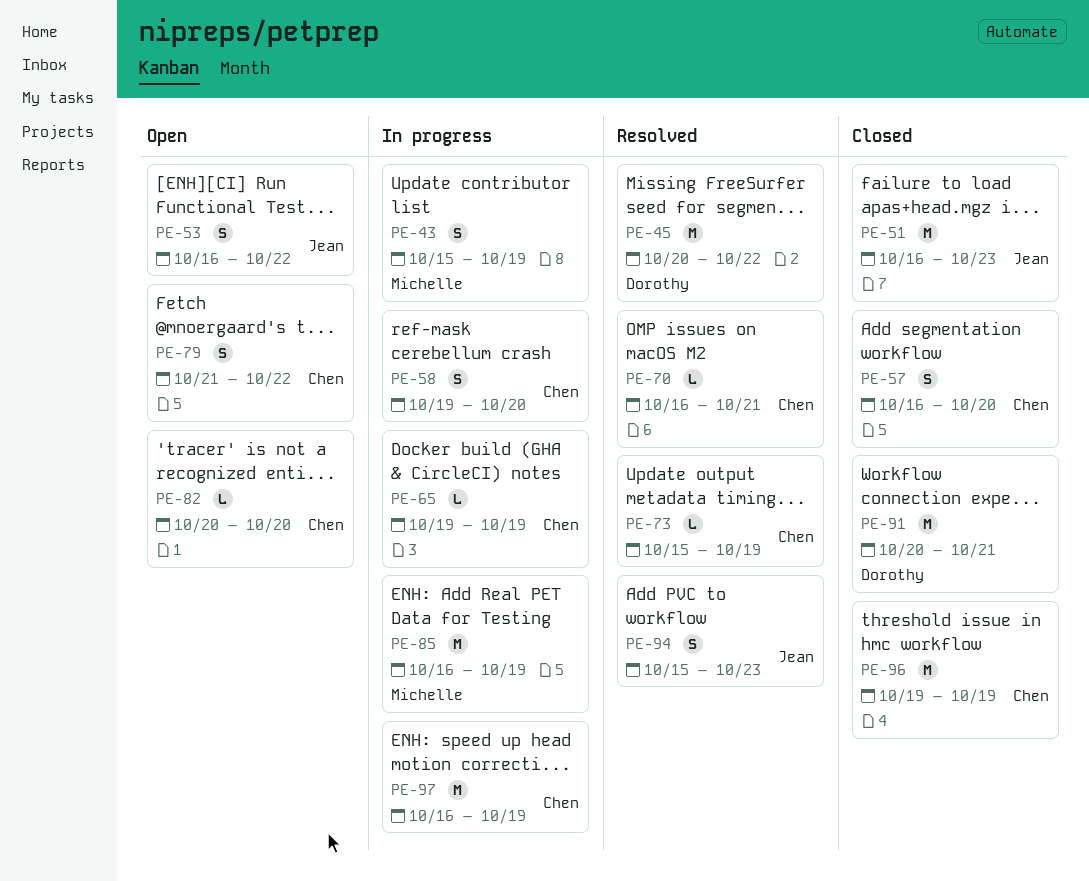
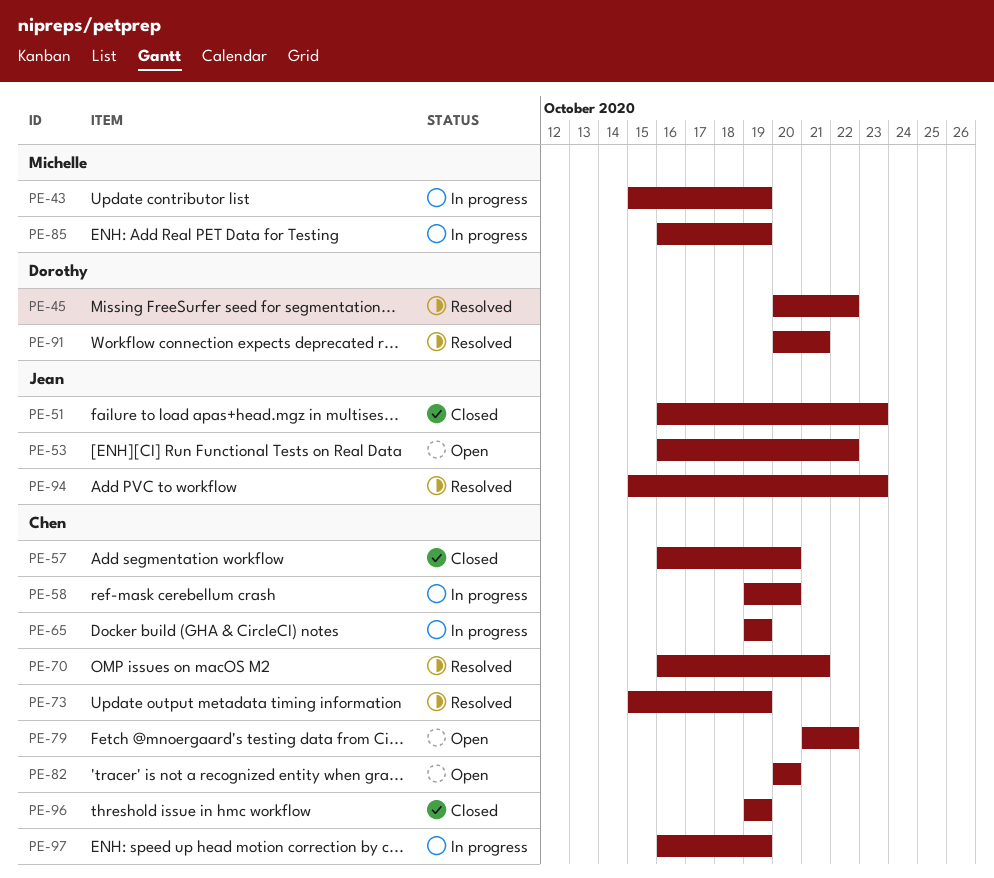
PE-91, status: Closed -> Resolved

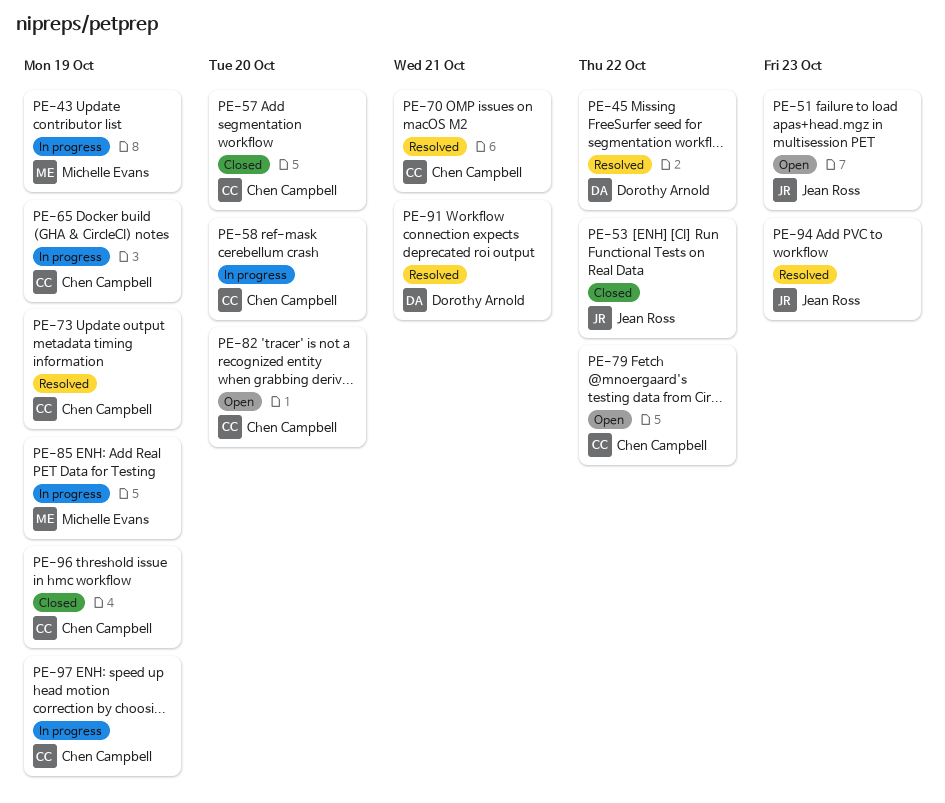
PE-51, status: Closed -> Open
PE-53, status: Open -> Closed

